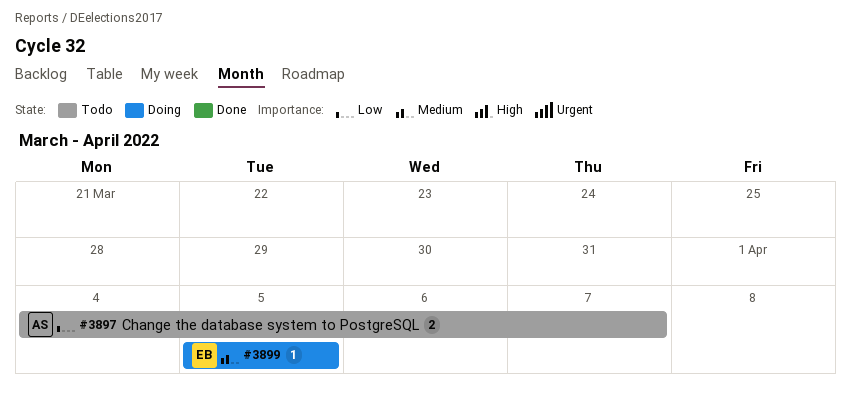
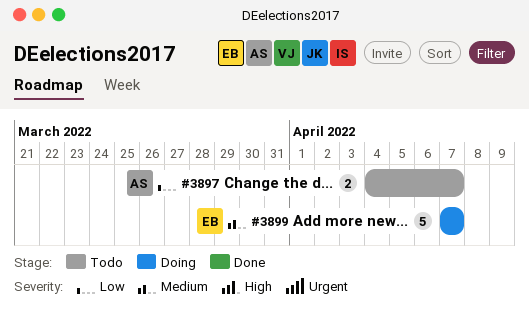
#3899, estimate: 1 -> 5
#3899, start: Apr 5 -> Apr 7
#3899, due: Apr 5 -> Apr 7

